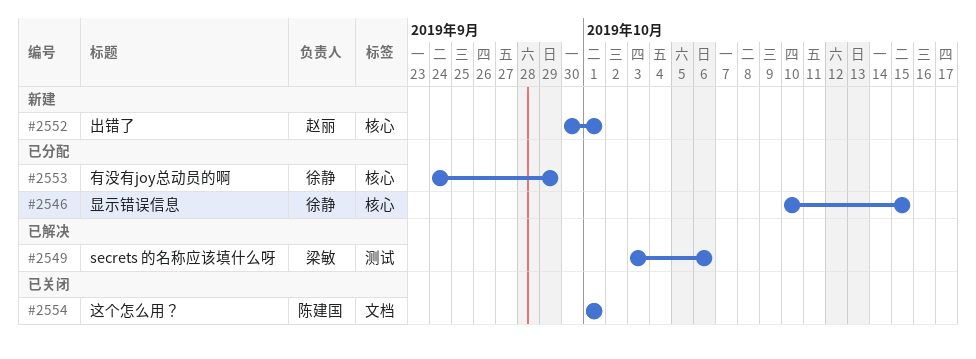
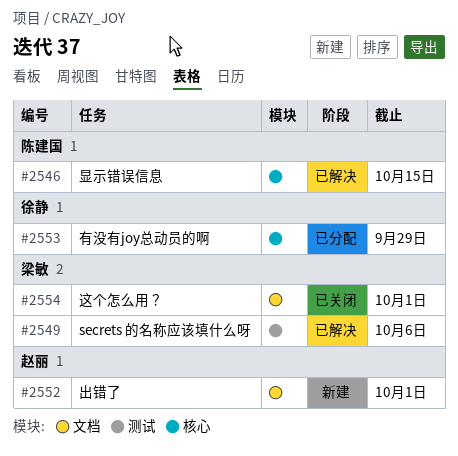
#2546, status: 已分配 -> 已解决
#2546, owner: 徐静 -> 陈建国
#2552, label: 核心 -> 文档
#2554, owner: 陈建国 -> 梁敏

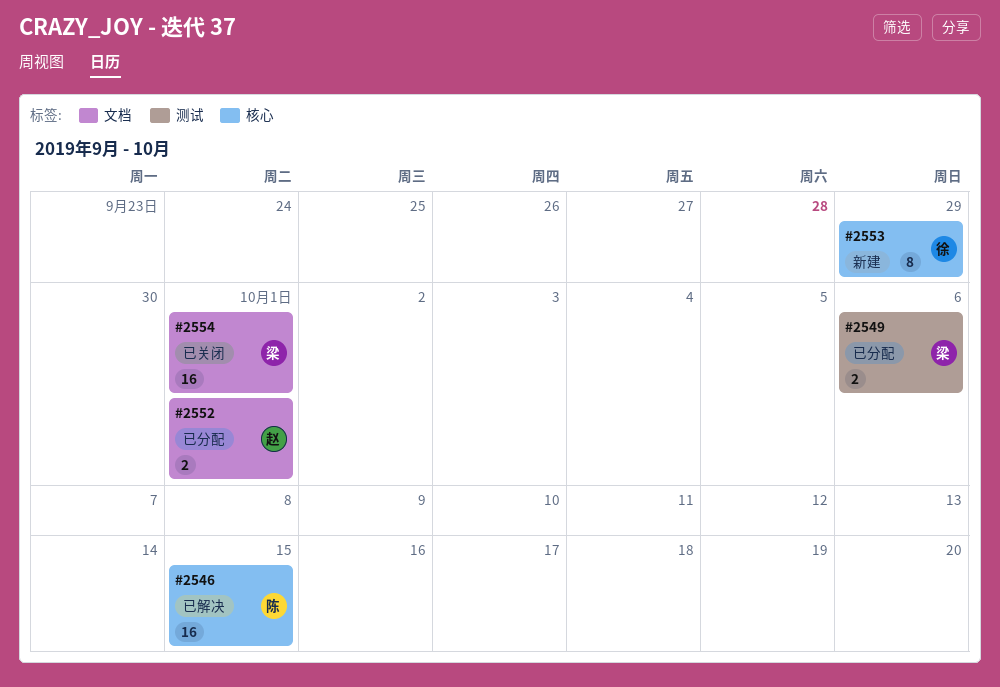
#2549, status: 已解决 -> 已分配
#2552, status: 新建 -> 已分配
#2553, status: 已分配 -> 新建

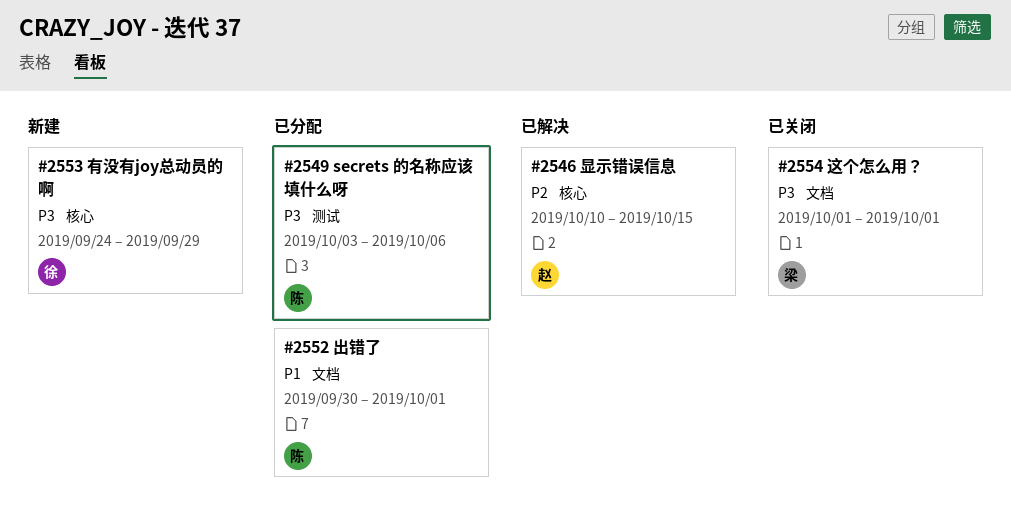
#2546, owner: 陈 -> 赵
#2549, owner: 梁 -> 陈
#2552, owner: 赵 -> 陈

